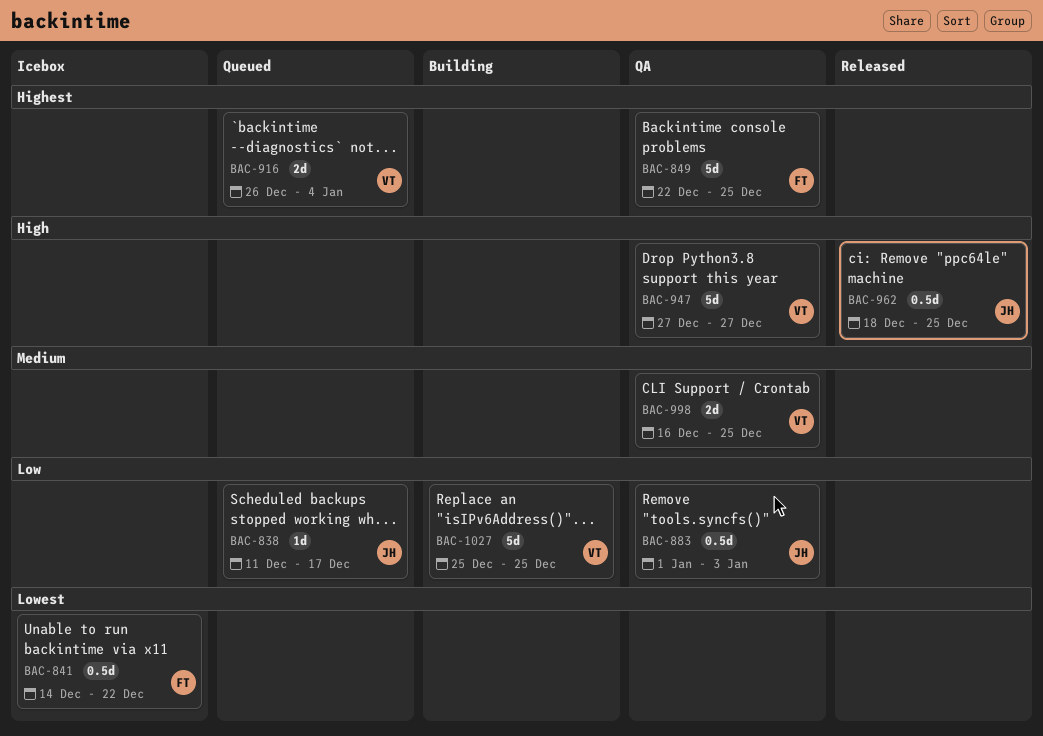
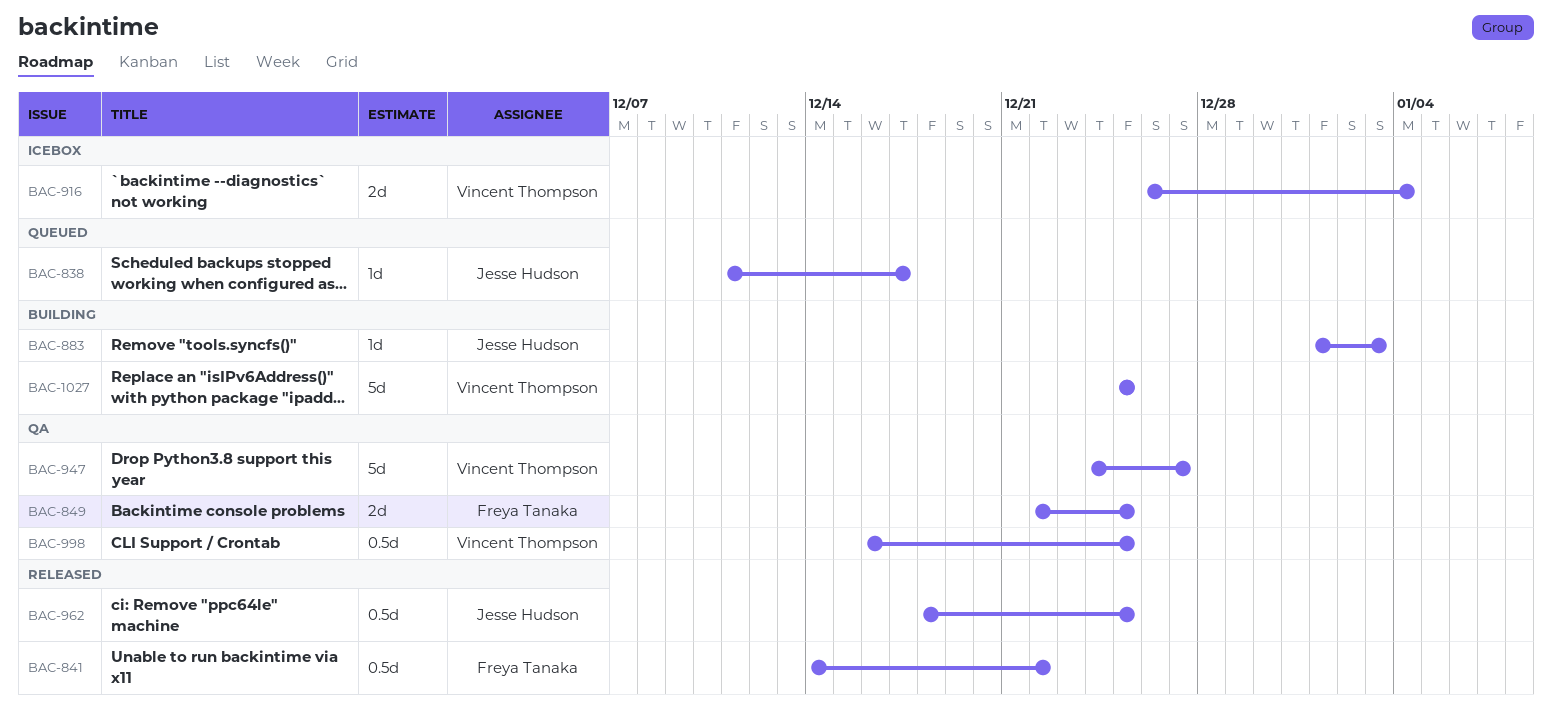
BAC-841, status: Icebox -> Released
BAC-849, estimate: 5d -> 2d
BAC-883, status: QA -> Building
BAC-883, estimate: 0.5d -> 1d
BAC-916, status: Queued -> Icebox
BAC-947, start: Dec 27 -> Dec 24
BAC-998, estimate: 2d -> 0.5d

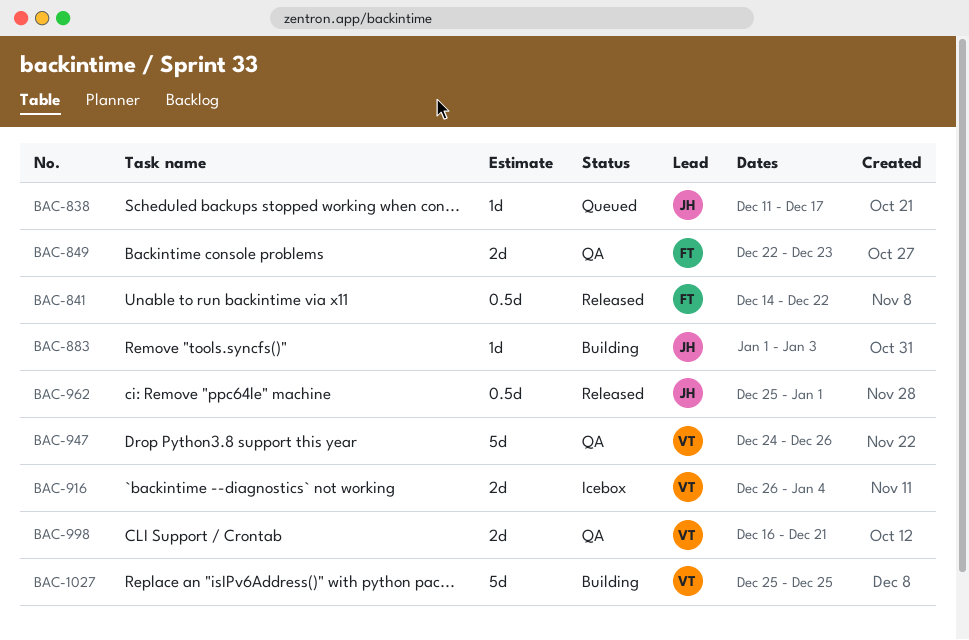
BAC-849, due: Dec 25 -> Dec 23
BAC-947, due: Dec 27 -> Dec 26
BAC-962, start: Dec 18 -> Dec 25
BAC-962, due: Dec 25 -> Jan 1
BAC-998, estimate: 0.5d -> 2d
BAC-998, due: Dec 25 -> Dec 21

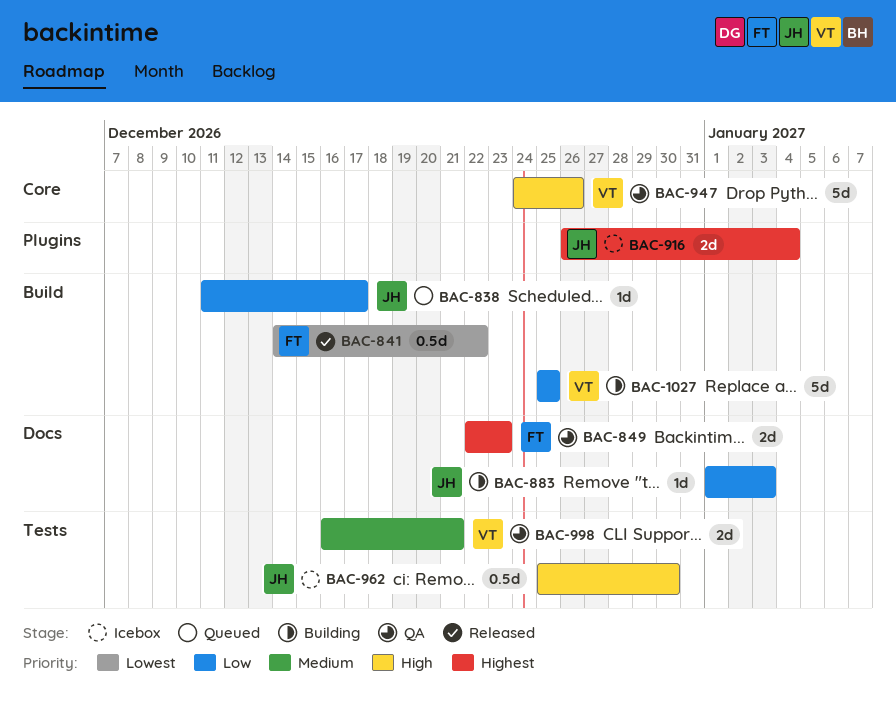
BAC-916, owner: VT -> JH
BAC-962, status: Released -> Icebox
BAC-962, due: Jan 1 -> Dec 30

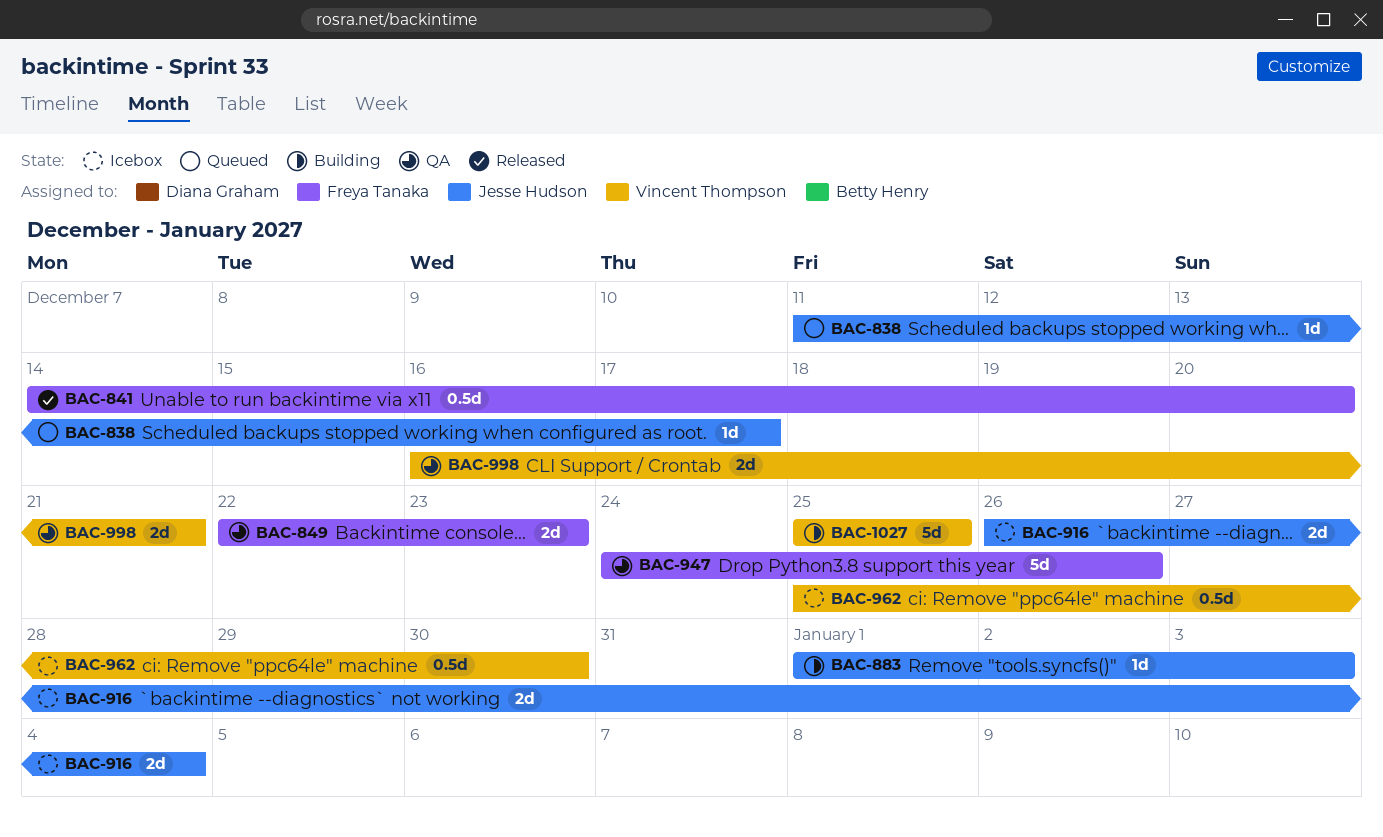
BAC-841, due: Dec 22 -> Dec 20
BAC-947, owner: Vincent Thompson -> Freya Tanaka
BAC-962, owner: Jesse Hudson -> Vincent Thompson

